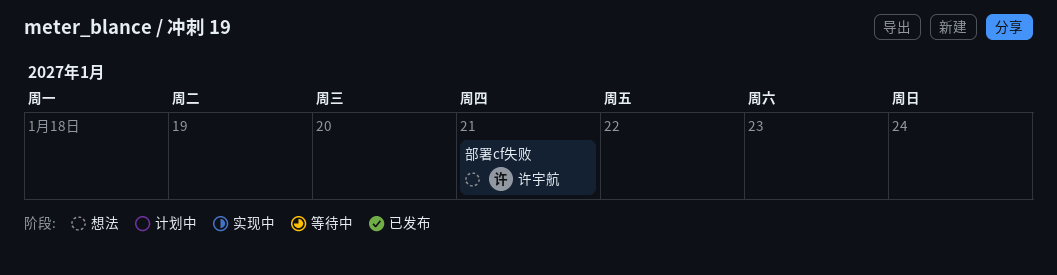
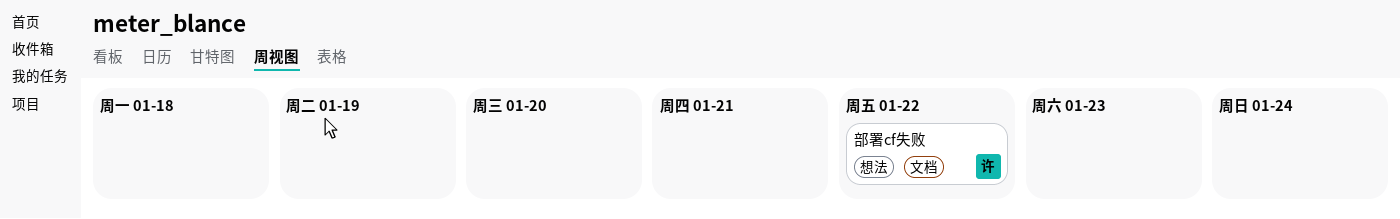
部署cf失败, due: Jan 21 -> Jan 22

